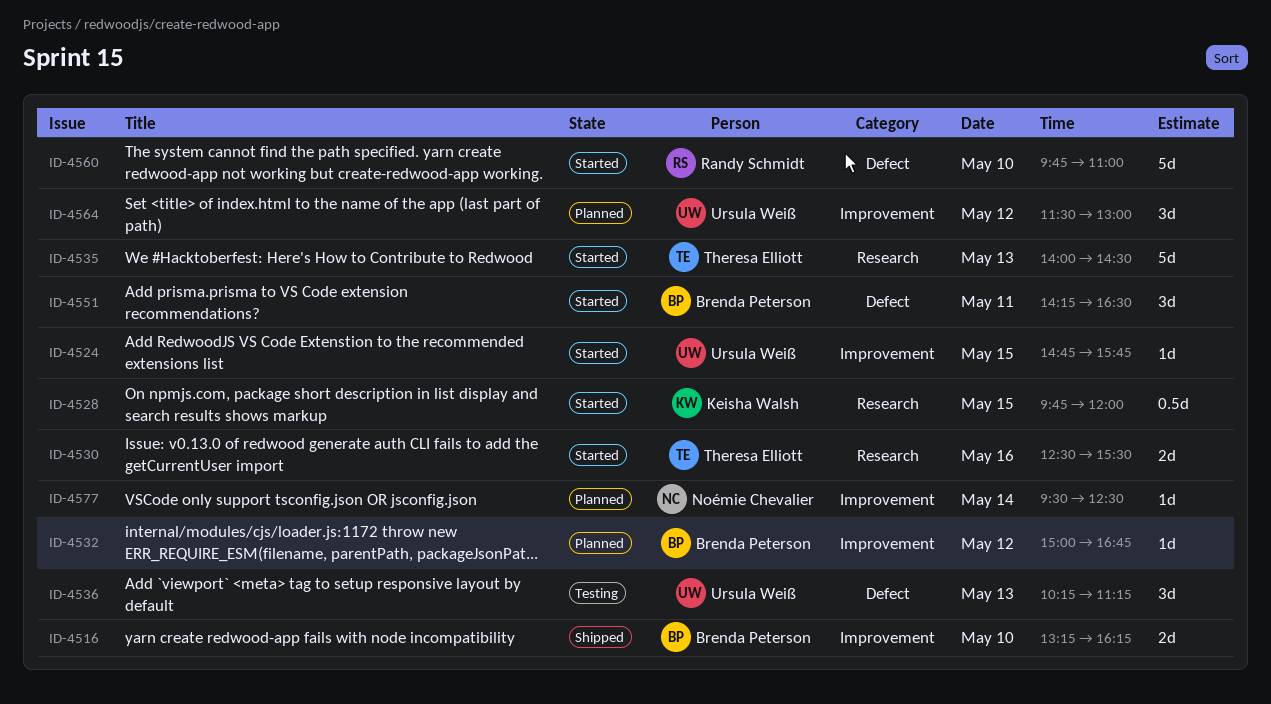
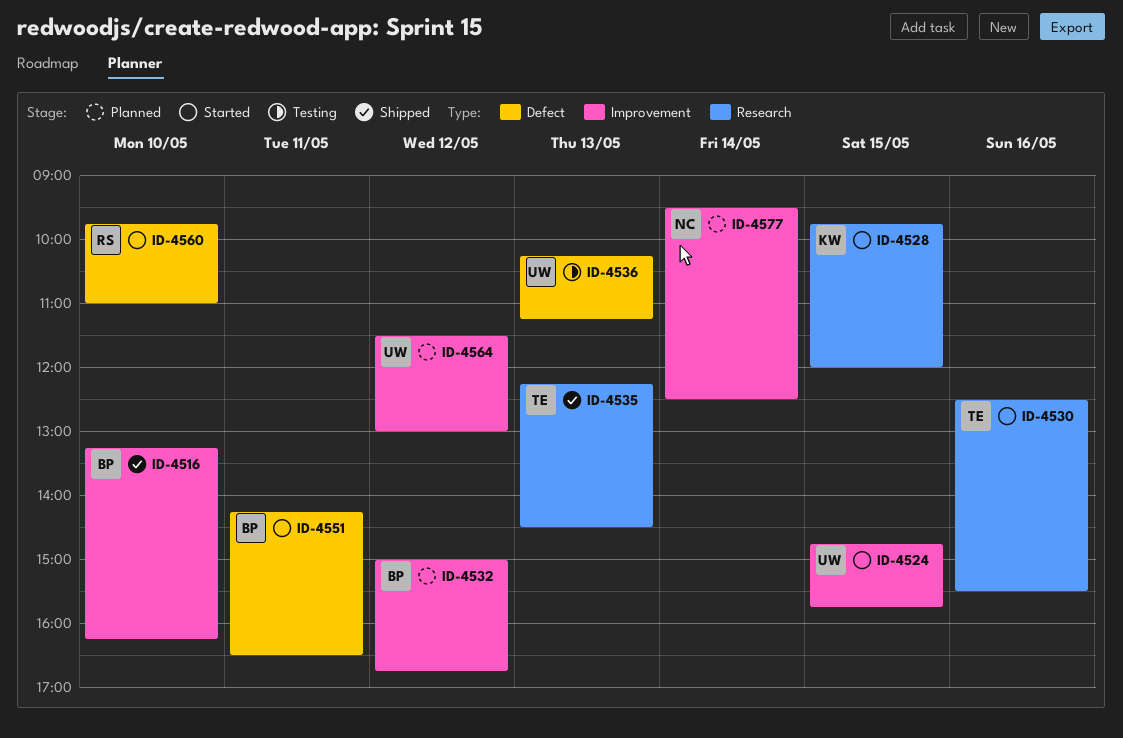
ID-4535, status: Started -> Shipped
ID-4535, begins: 14:00 -> 12:15

